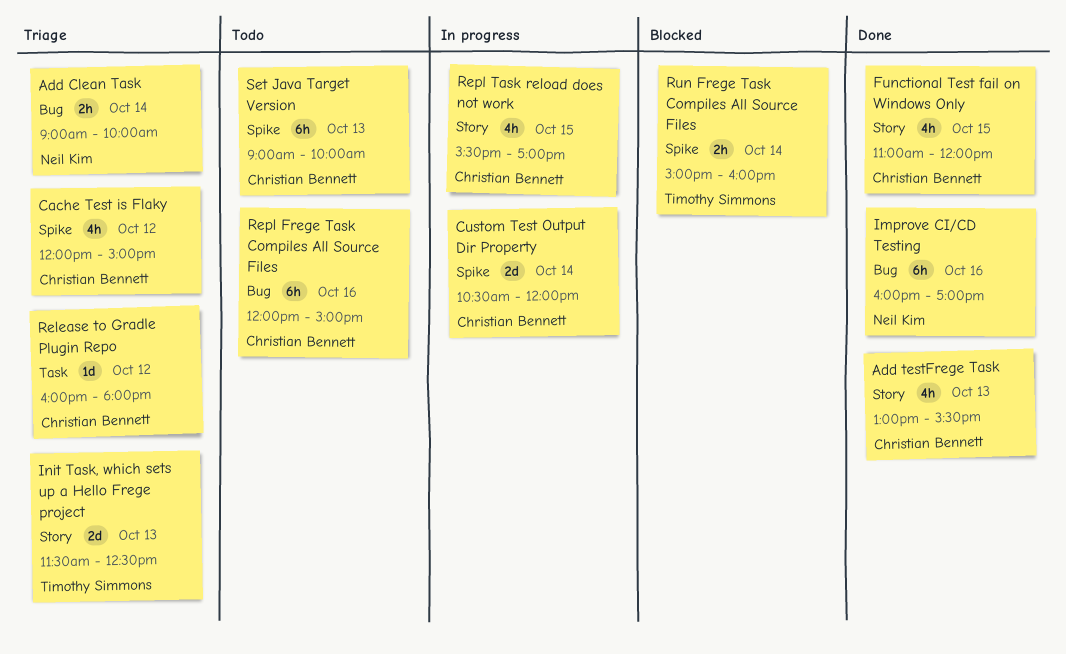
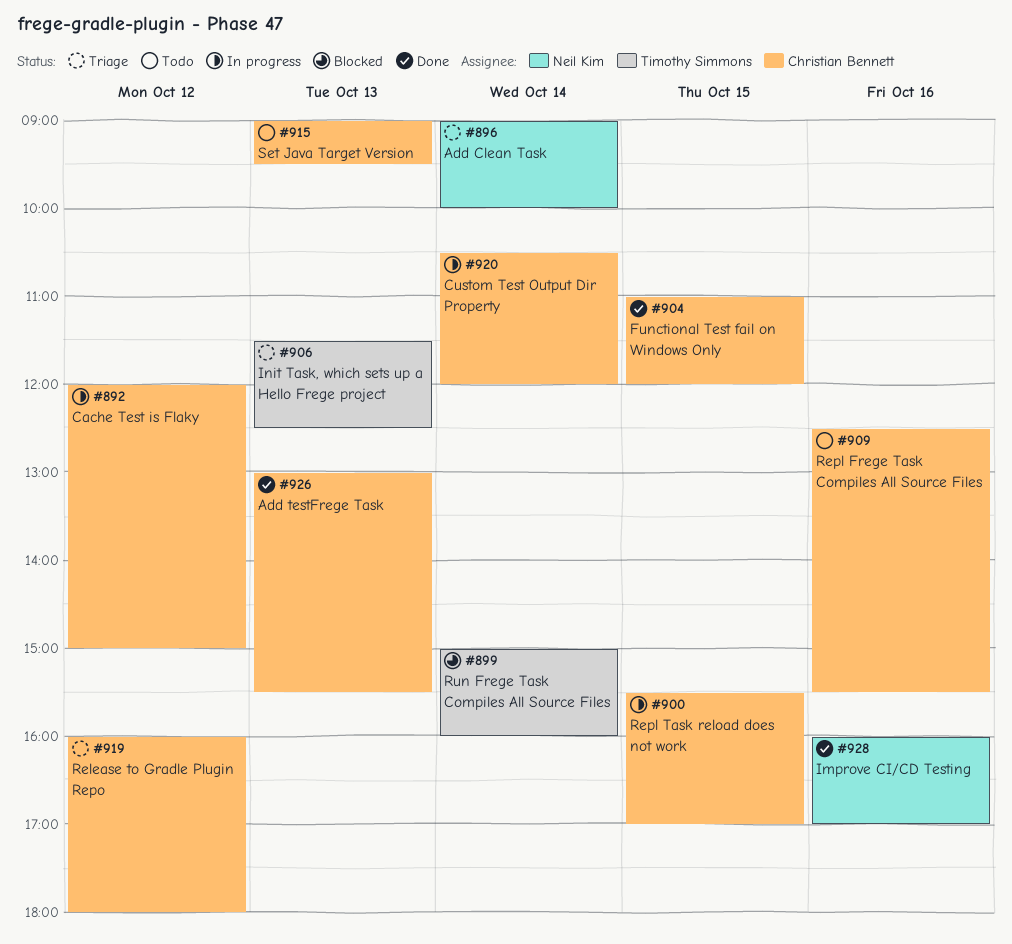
Cache Test is Flaky, status: Triage -> In progress
Repl Frege Task Compiles All Source Files, begins: 12:00 -> 12:30
Repl Frege Task Compiles All Source Files, ends: 15:00 -> 15:30
Set Java Target Version, ends: 10:00 -> 09:30

